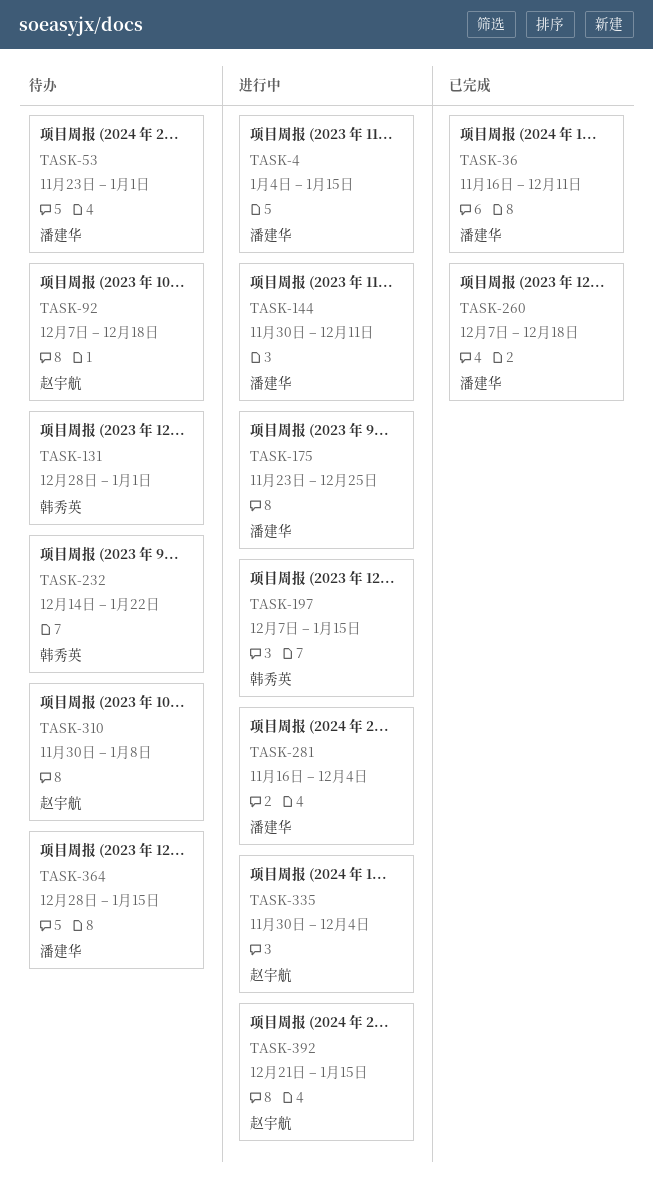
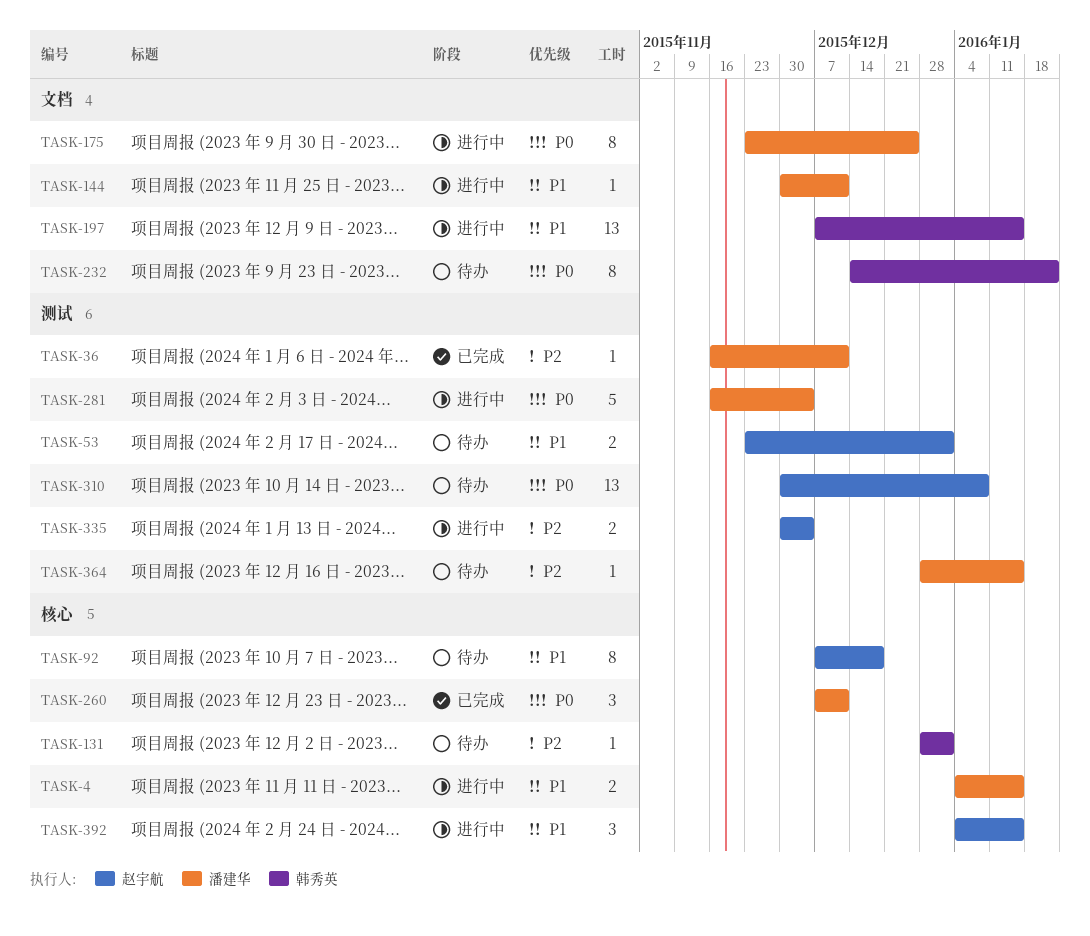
TASK-53, owner: 潘建华 -> 赵宇航
TASK-260, due: Dec 18 -> Dec 11
TASK-392, start: Dec 21 -> Jan 4

